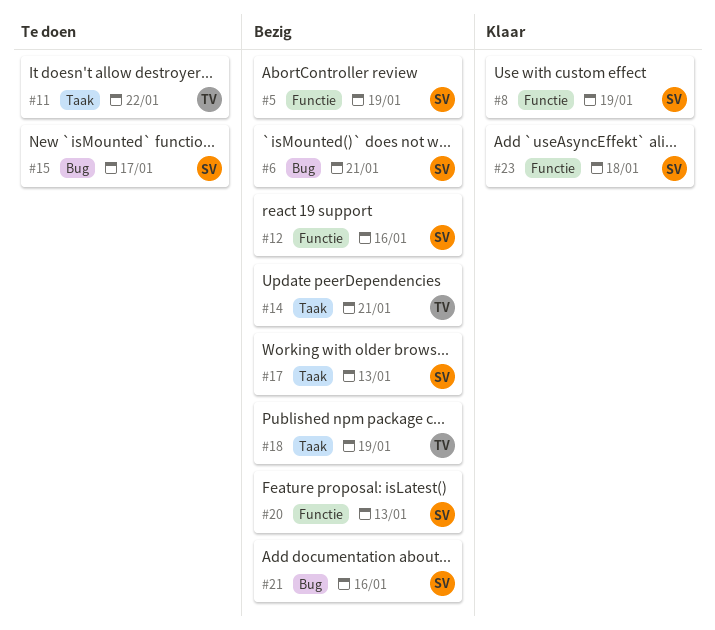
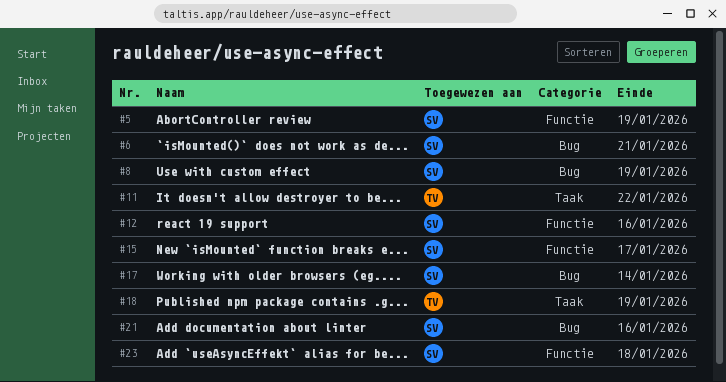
#8, label: Functie -> Bug
#14: present -> none
#15, label: Bug -> Functie
#17, label: Taak -> Bug
#17, due: Jan 13 -> Jan 14
#20: present -> none

